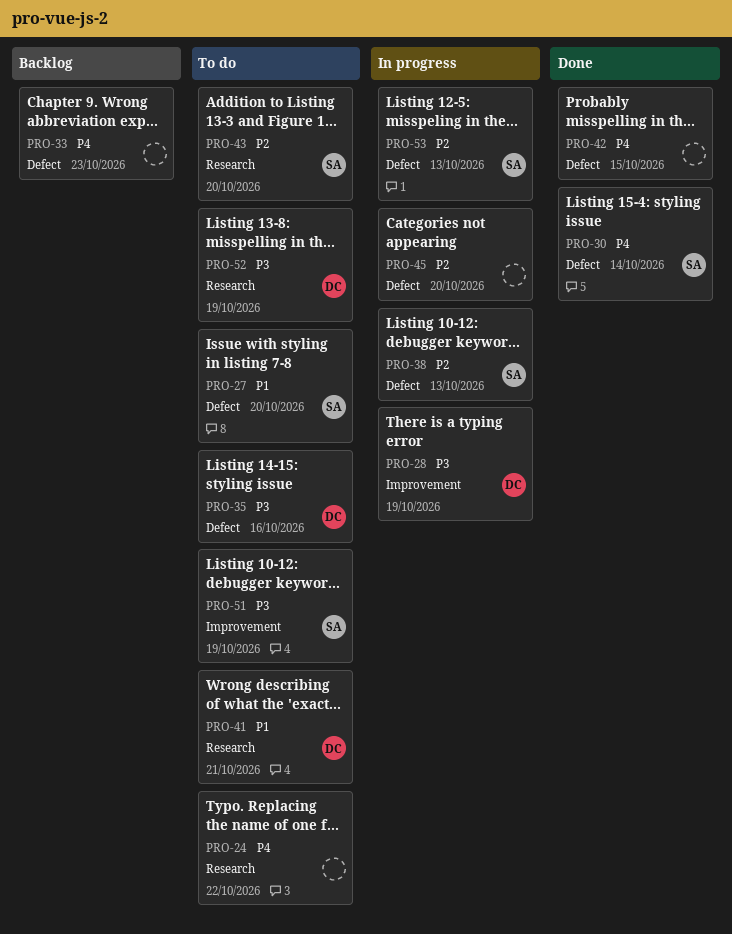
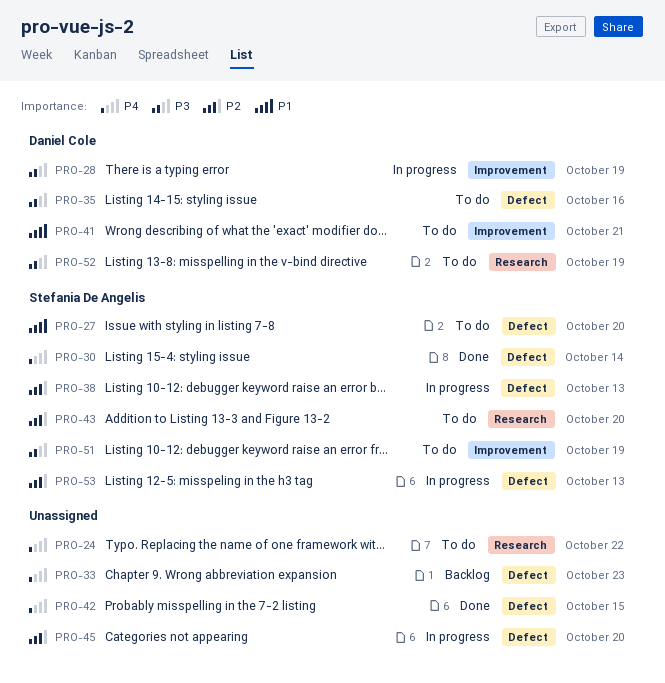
PRO-41, label: Research -> Improvement

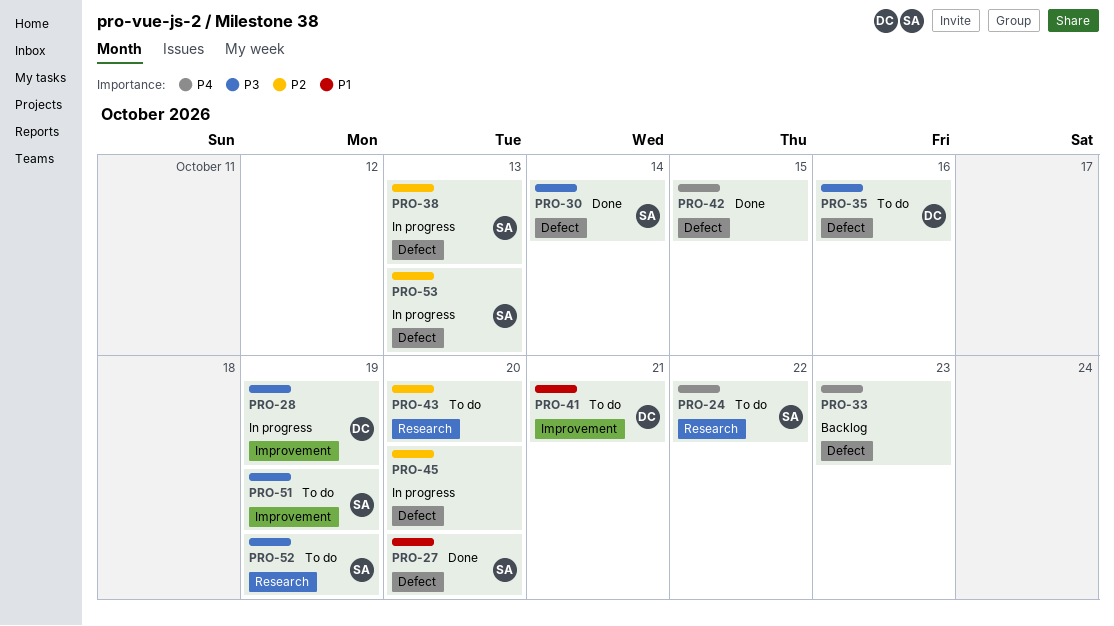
PRO-24, owner: none -> Stefania De Angelis
PRO-27, status: To do -> Done
PRO-30, priority: P4 -> P3
PRO-43, owner: Stefania De Angelis -> none
PRO-52, owner: Daniel Cole -> Stefania De Angelis

